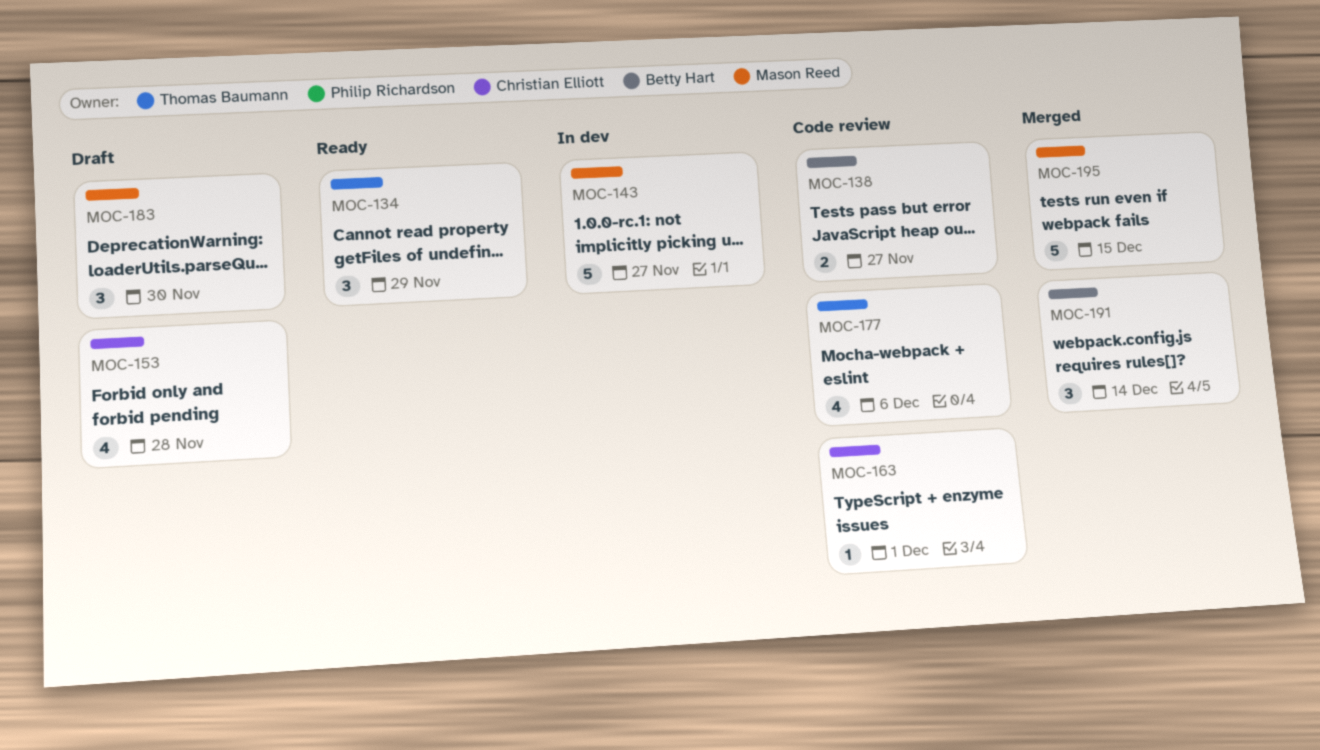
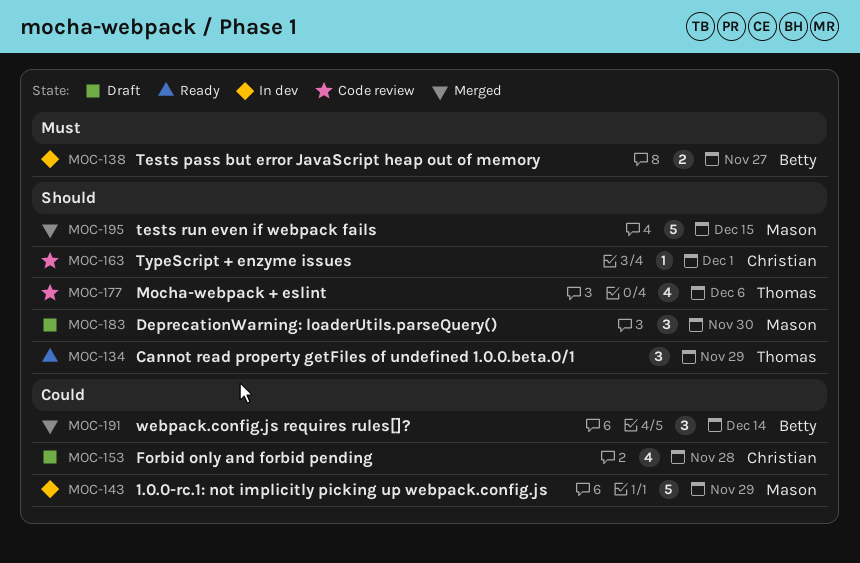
MOC-138, status: Code review -> In dev
MOC-143, due: Nov 27 -> Nov 29

